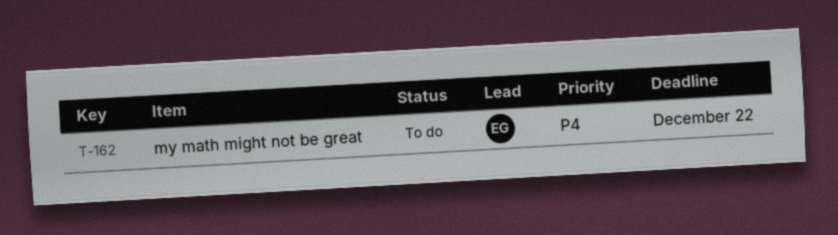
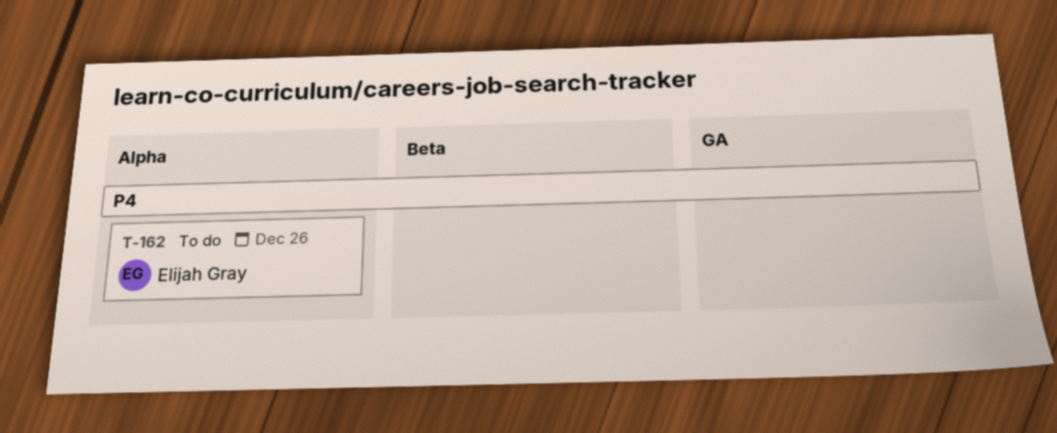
T-162, due: Dec 22 -> Dec 26

